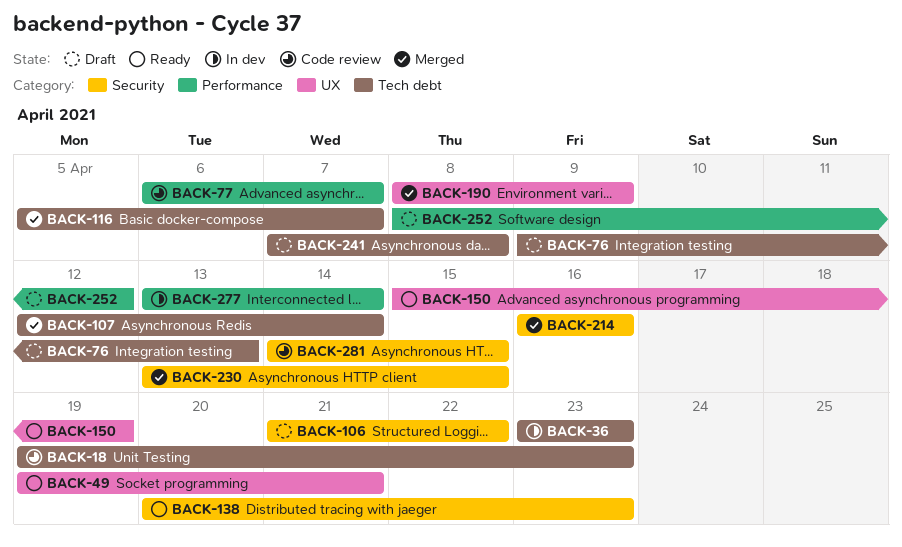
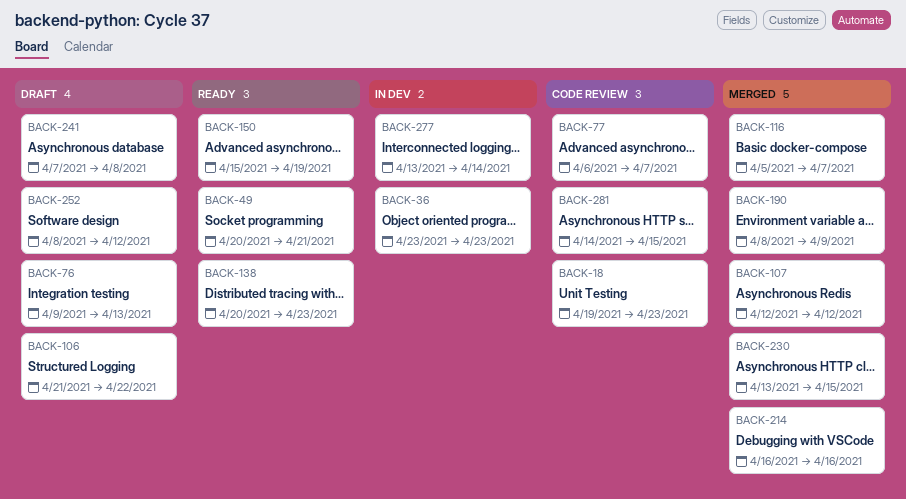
BACK-49, start: Apr 19 -> Apr 20
BACK-107, due: Apr 14 -> Apr 12

